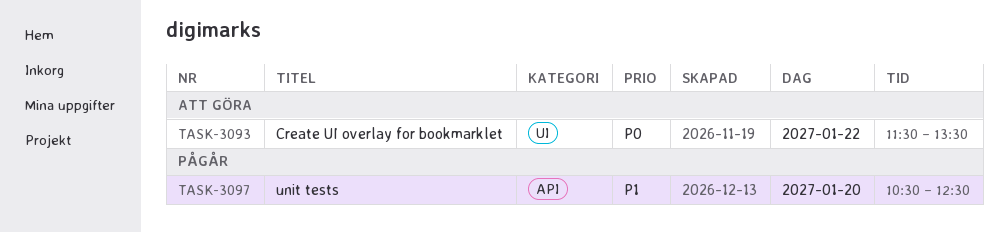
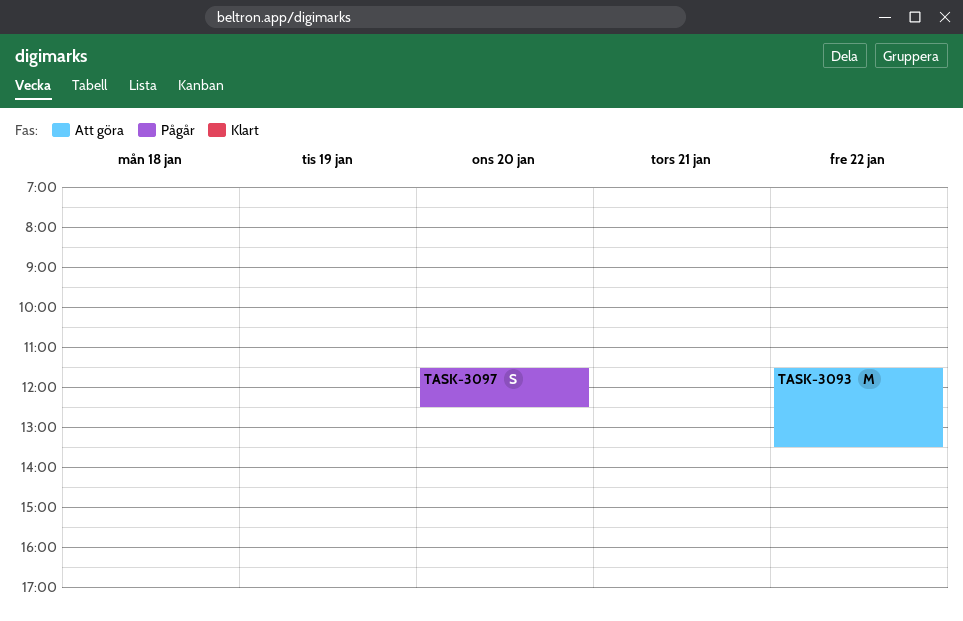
TASK-3097, begins: 10:30 -> 11:30

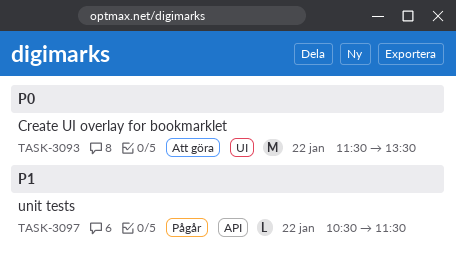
TASK-3097, estimate: S -> L
TASK-3097, day: Jan 20 -> Jan 22
TASK-3097, begins: 11:30 -> 10:30
TASK-3097, ends: 12:30 -> 11:30

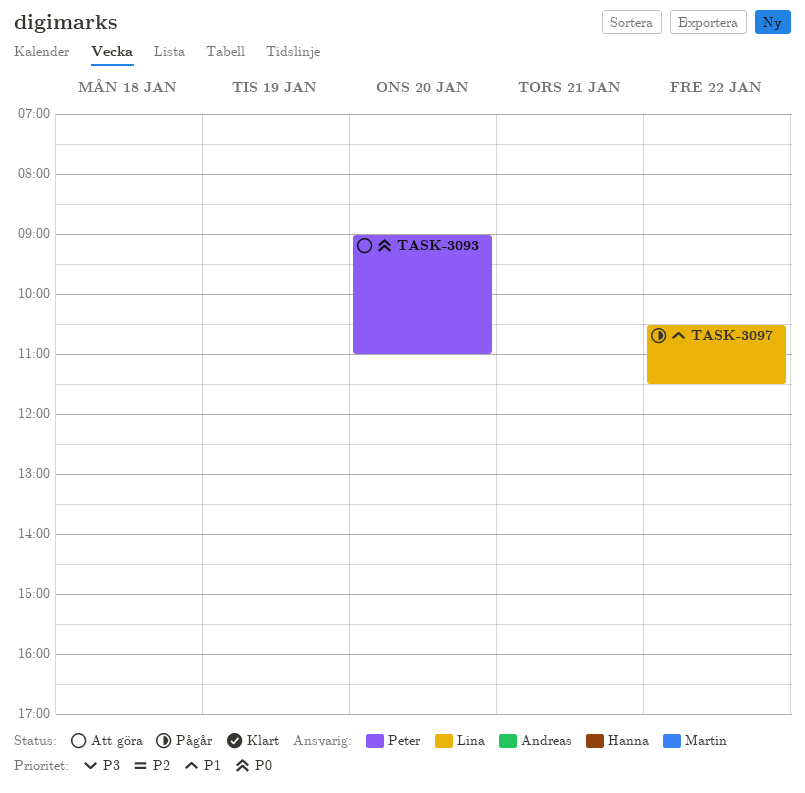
TASK-3093, day: Jan 22 -> Jan 20
TASK-3093, begins: 11:30 -> 09:00
TASK-3093, ends: 13:30 -> 11:00

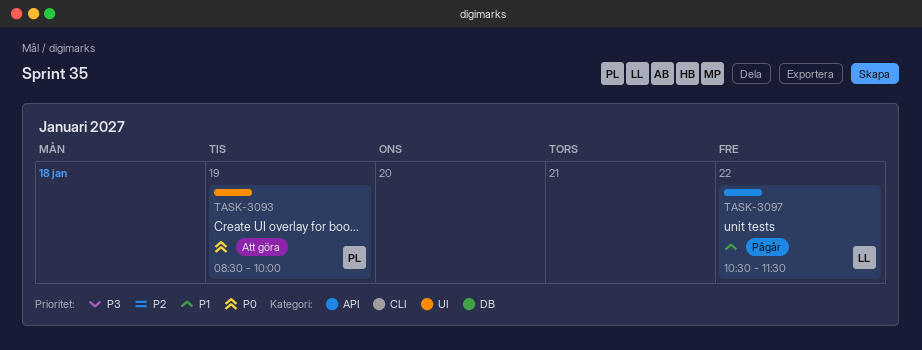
TASK-3093, day: Jan 20 -> Jan 19
TASK-3093, begins: 09:00 -> 08:30
TASK-3093, ends: 11:00 -> 10:00

